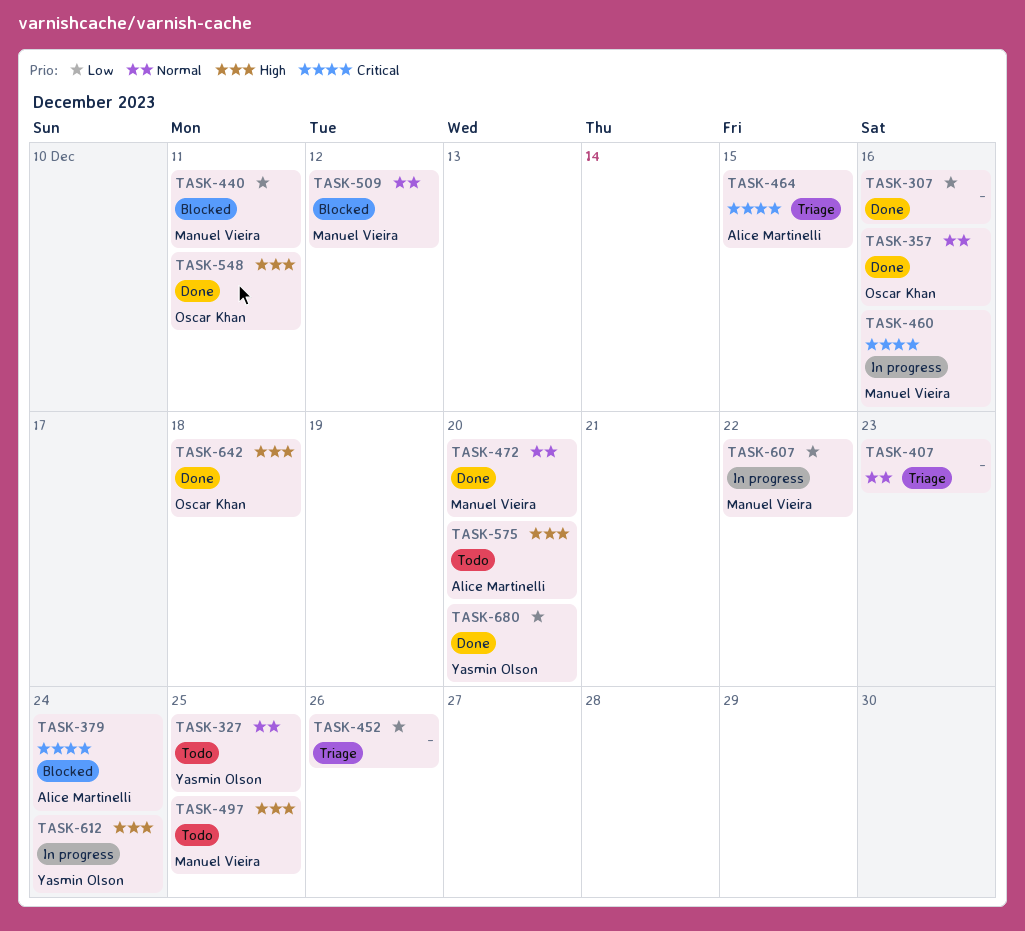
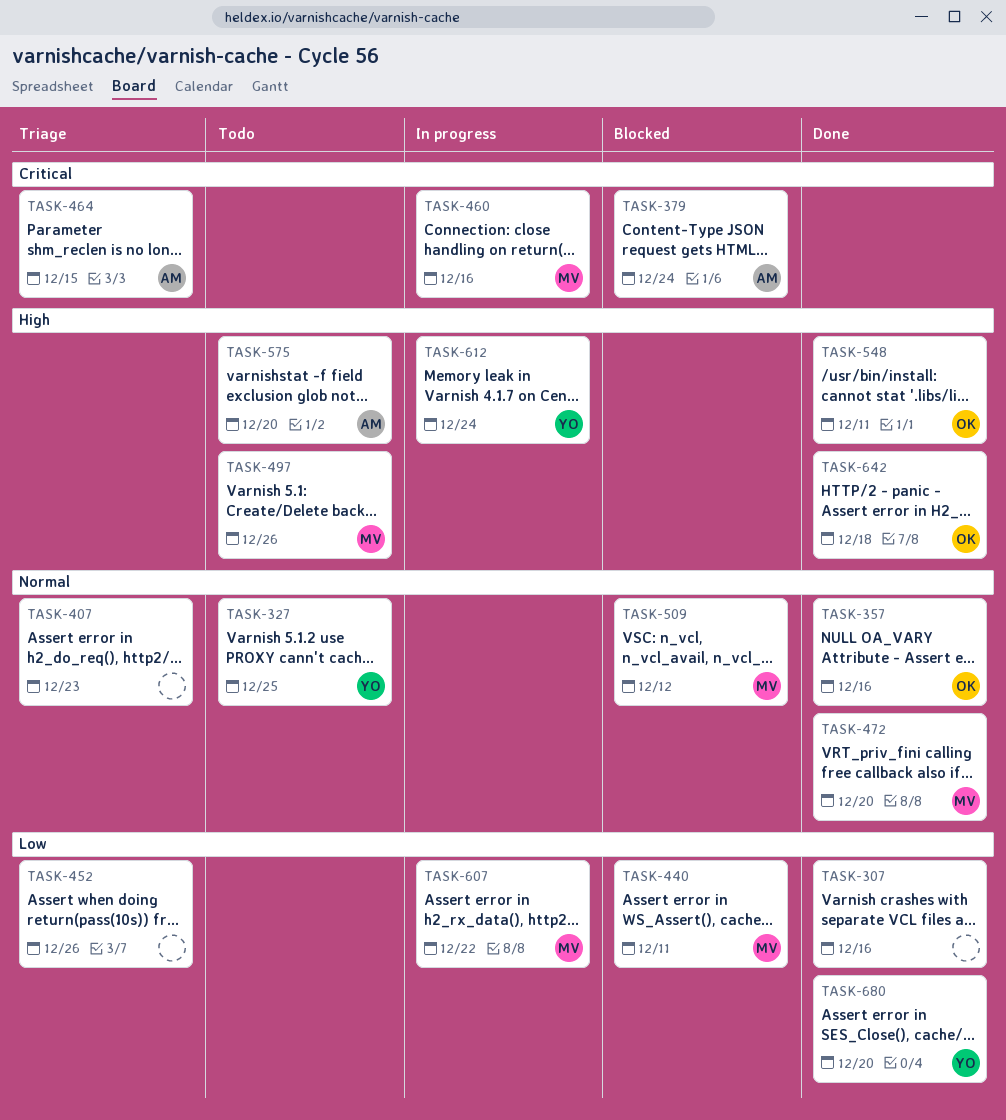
TASK-497, due: Dec 25 -> Dec 26

